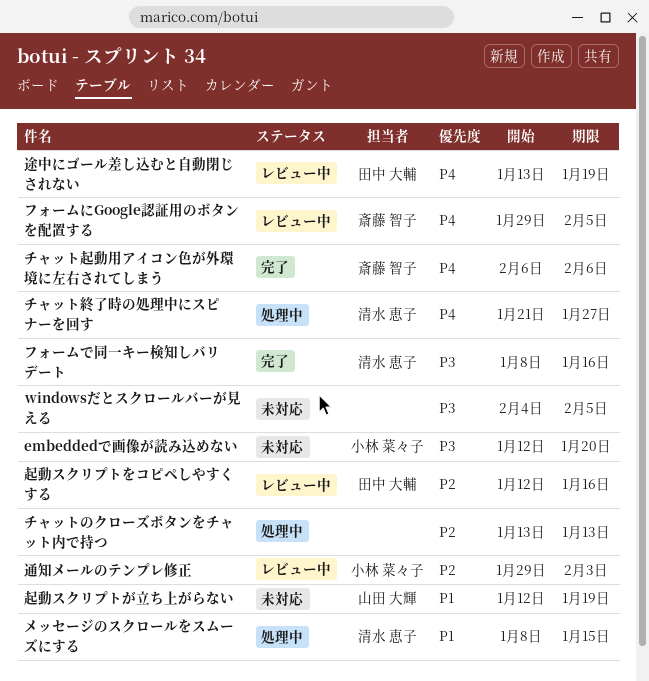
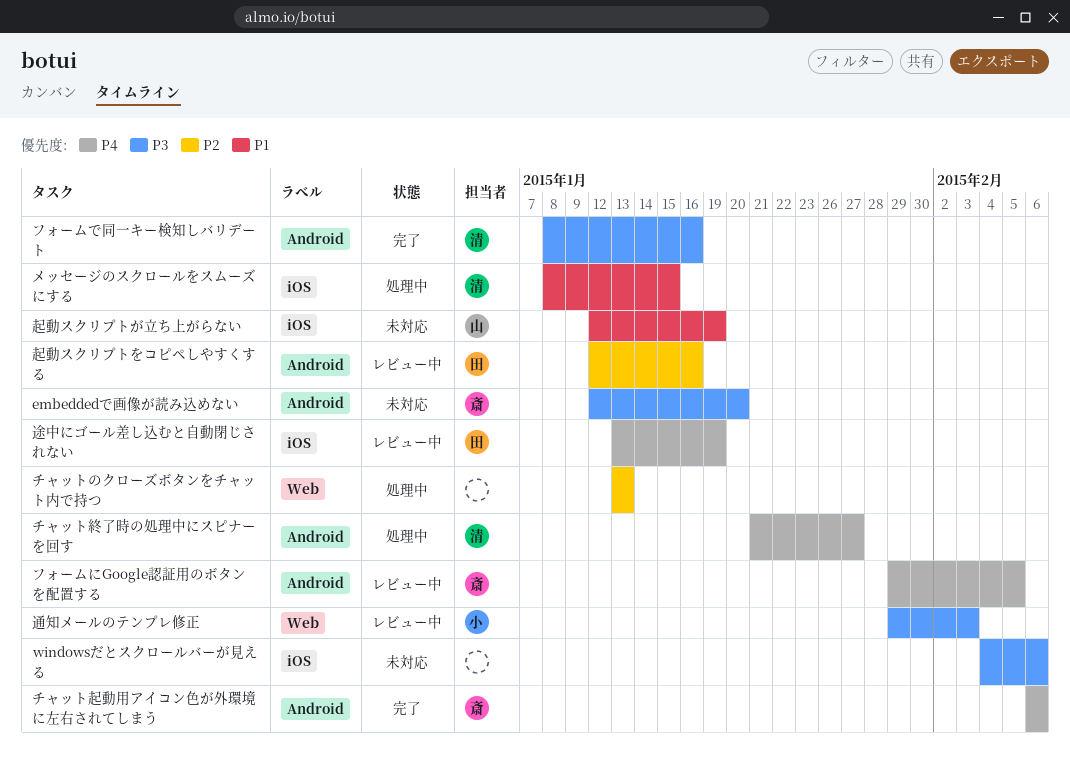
embeddedで画像が読み込めない, owner: 小林 菜々子 -> 斎藤 智子
windowsだとスクロールバーが見える, due: Feb 5 -> Feb 6
通知メールのテンプレ修正, priority: P2 -> P3

